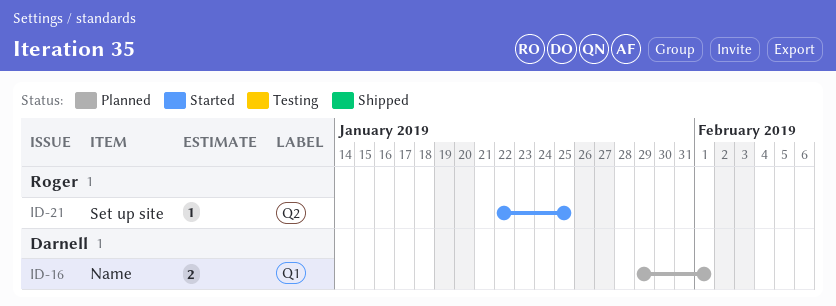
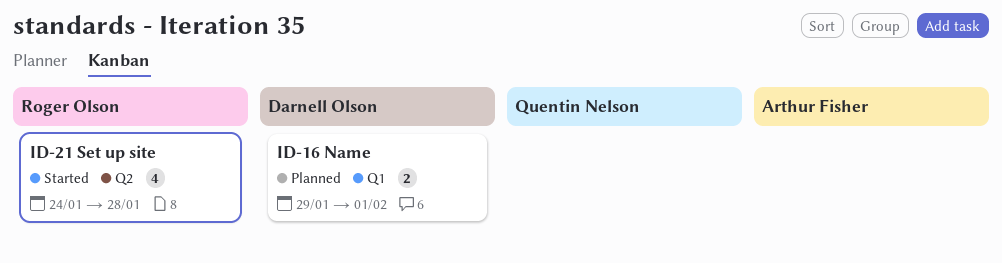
ID-21, estimate: 1 -> 4
ID-21, start: Jan 22 -> Jan 24
ID-21, due: Jan 25 -> Jan 28

